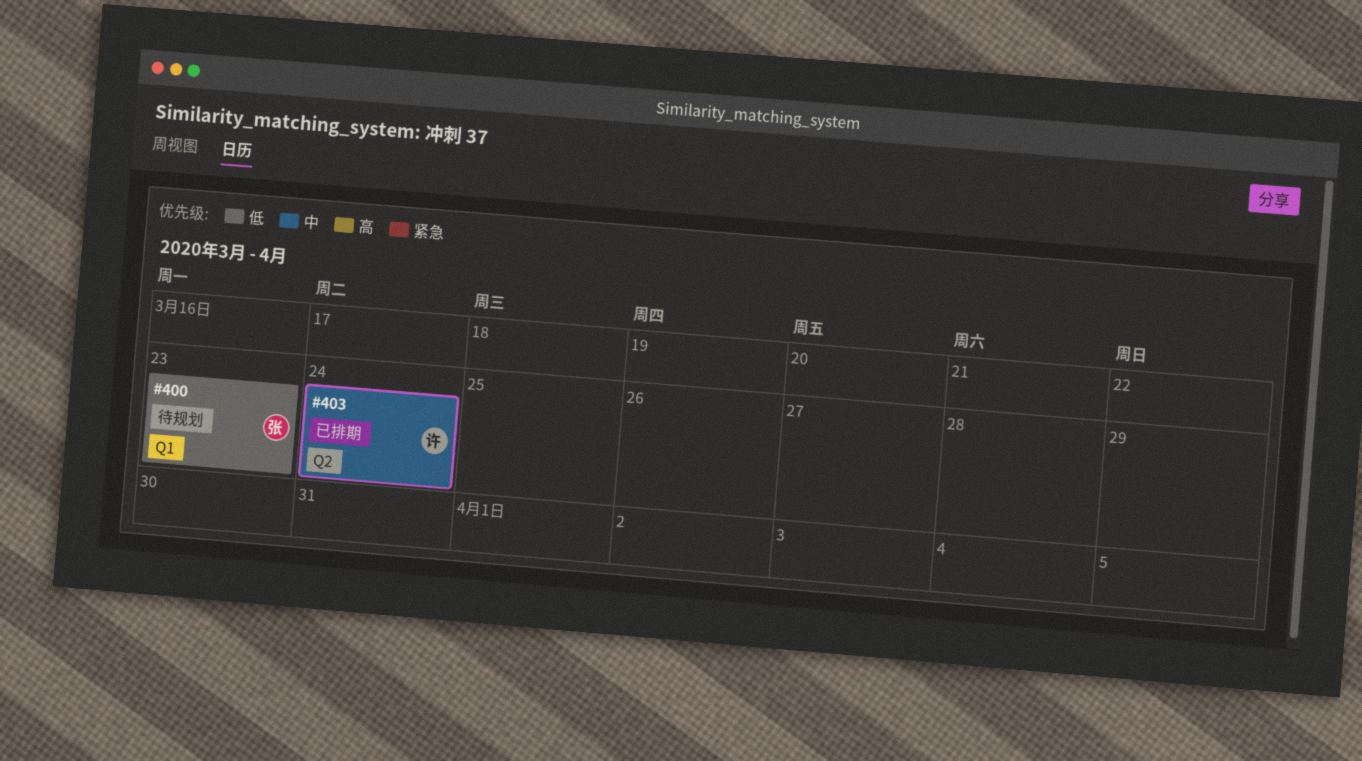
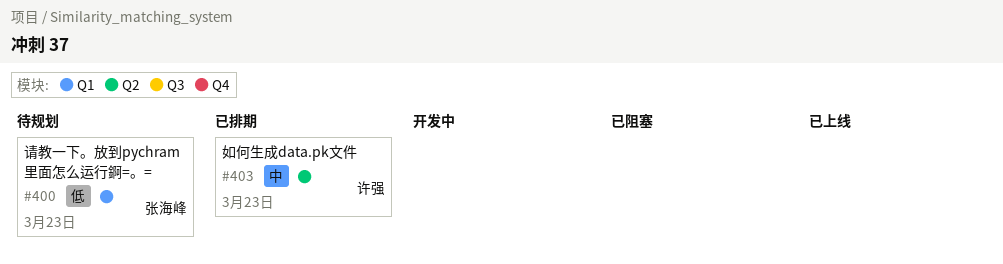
#403, due: Mar 24 -> Mar 23

